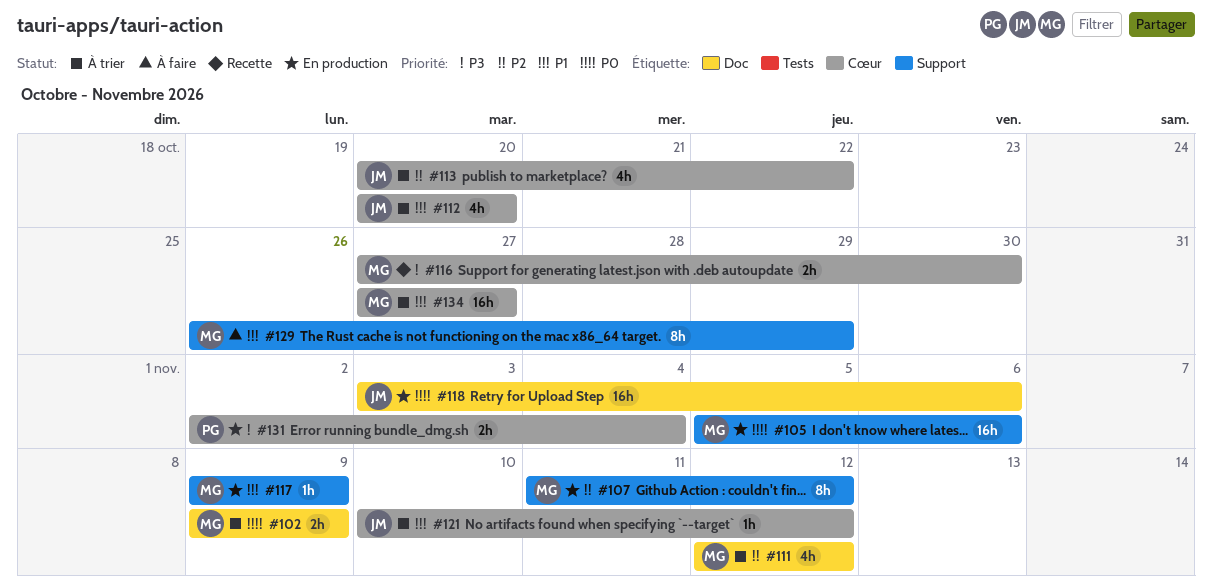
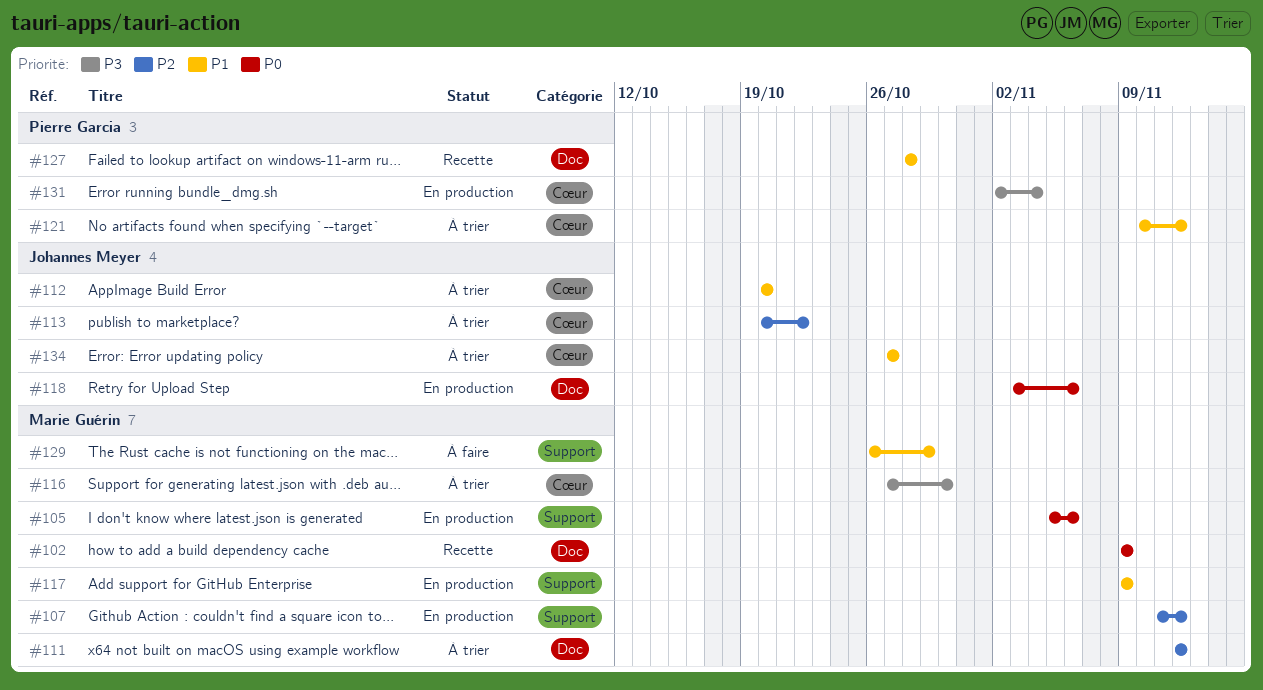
#102, status: À trier -> Recette
#116, status: Recette -> À trier
#121, owner: Johannes Meyer -> Pierre Garcia
#127: none -> present
#134, owner: Marie Guérin -> Johannes Meyer

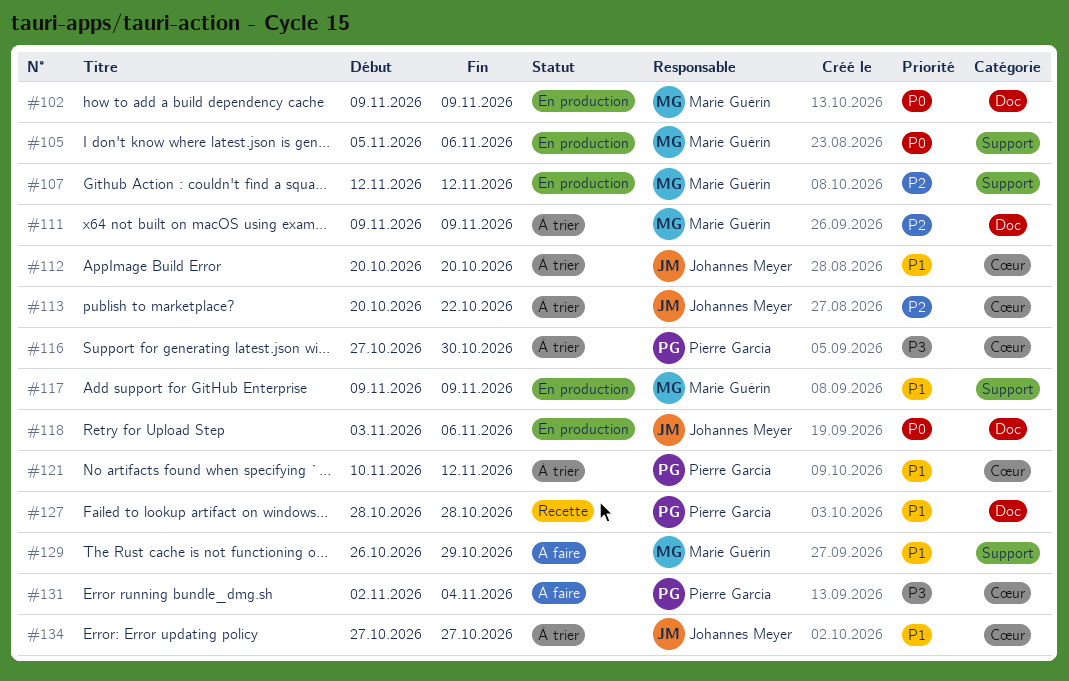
#102, status: Recette -> En production
#107, start: Nov 11 -> Nov 12
#111, start: Nov 12 -> Nov 9
#111, due: Nov 12 -> Nov 9
#116, owner: Marie Guérin -> Pierre Garcia
#131, status: En production -> À faire

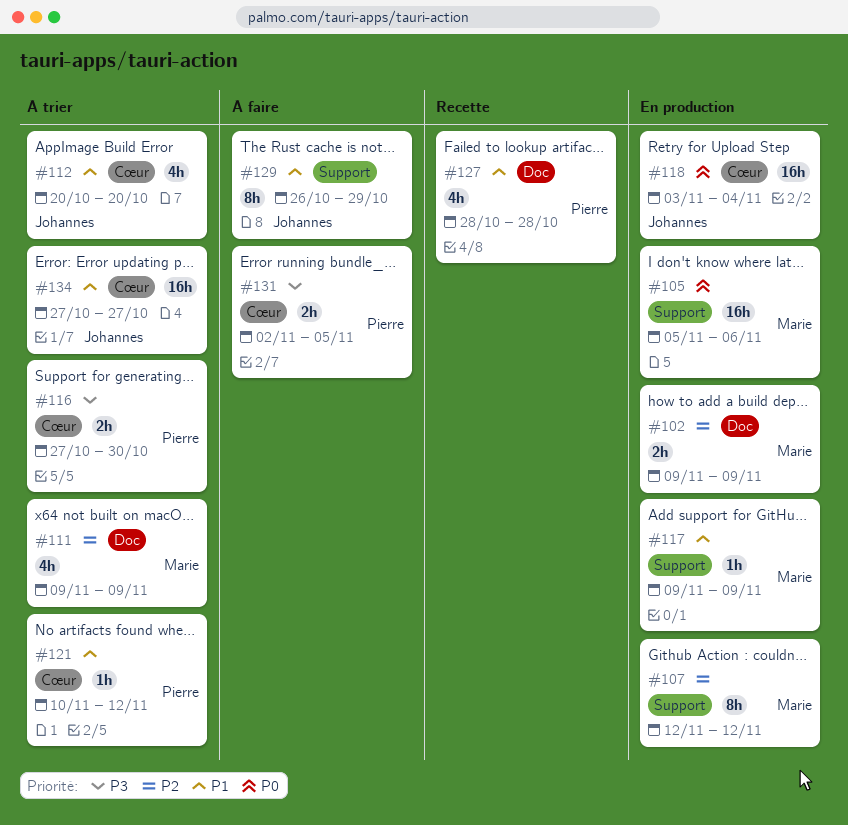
#102, priority: P0 -> P2
#113: present -> none
#118, label: Doc -> Cœur
#118, due: Nov 6 -> Nov 4
#129, owner: Marie Guérin -> Johannes Meyer
#131, due: Nov 4 -> Nov 5

